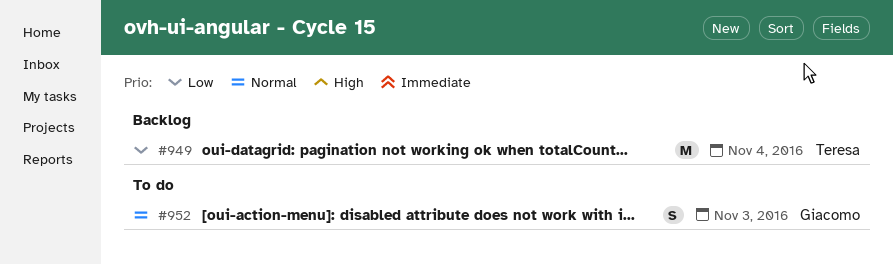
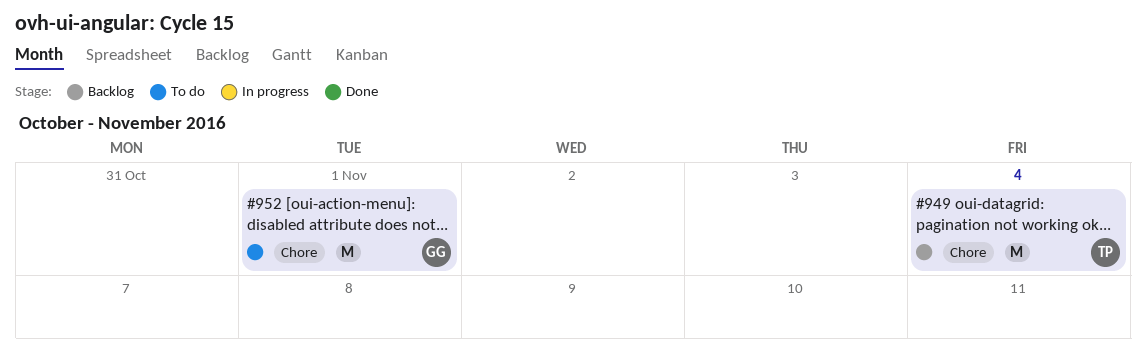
#952, estimate: S -> M
#952, due: Nov 3 -> Nov 1

